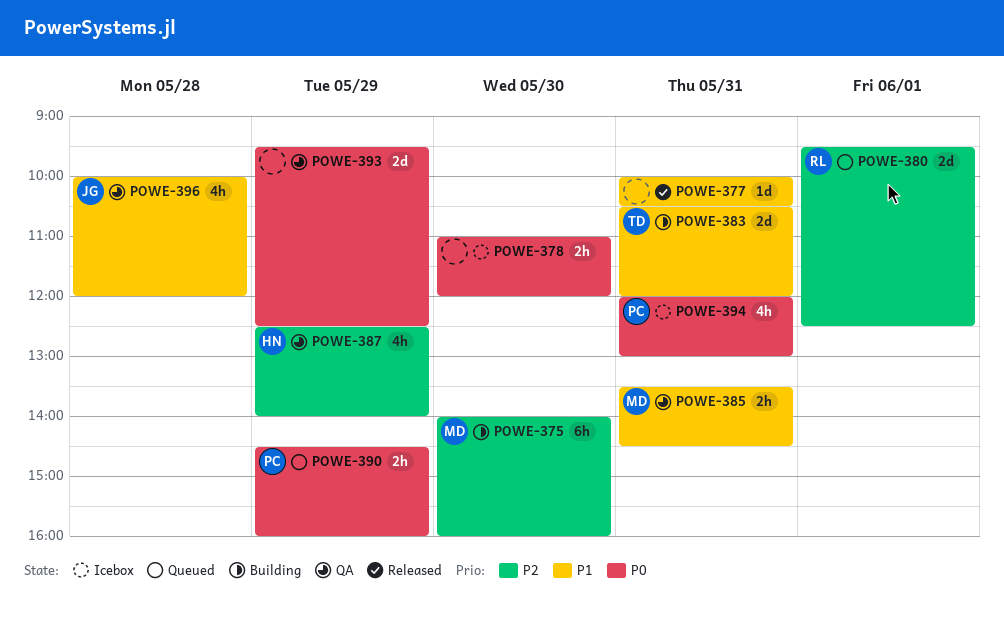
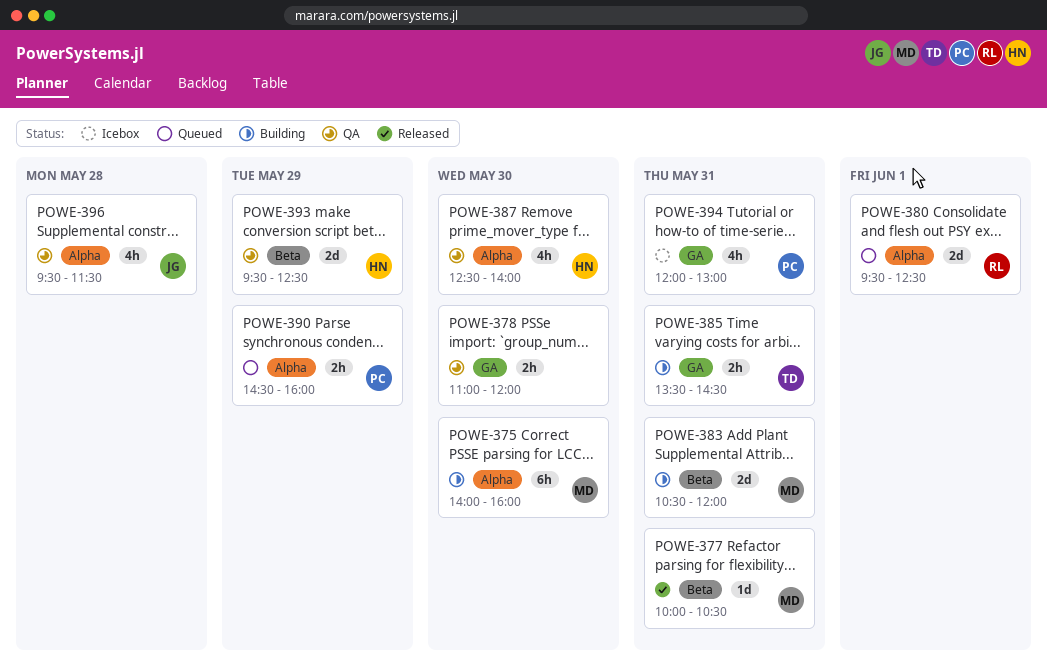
POWE-377, owner: none -> MD
POWE-378, status: Icebox -> QA
POWE-383, owner: TD -> MD
POWE-385, status: QA -> Building
POWE-385, owner: MD -> TD
POWE-387, day: May 29 -> May 30
POWE-393, owner: none -> HN
POWE-396, begins: 10:00 -> 09:30
POWE-396, ends: 12:00 -> 11:30

